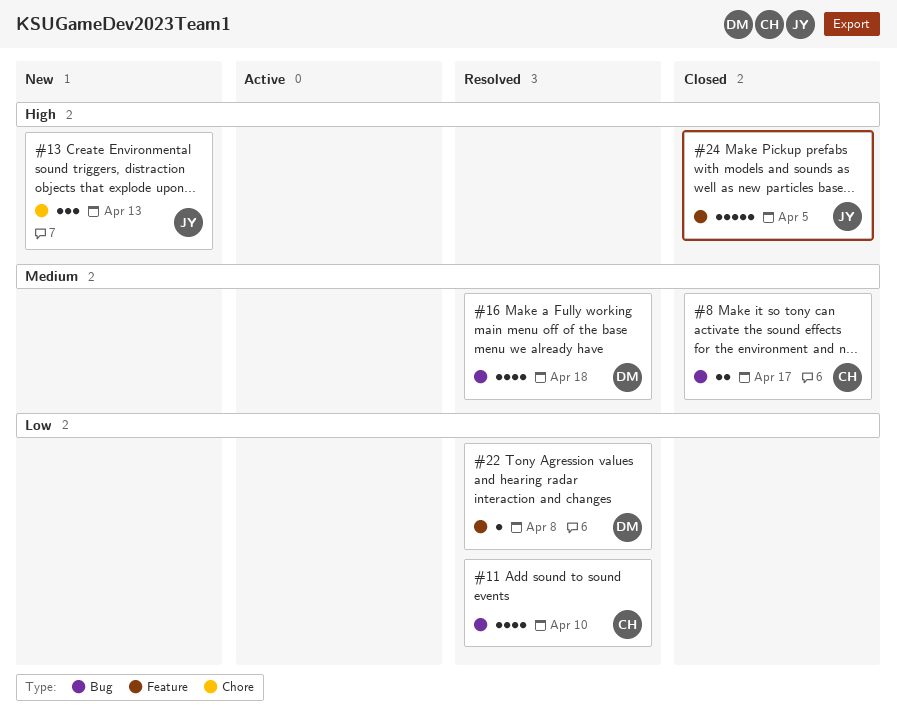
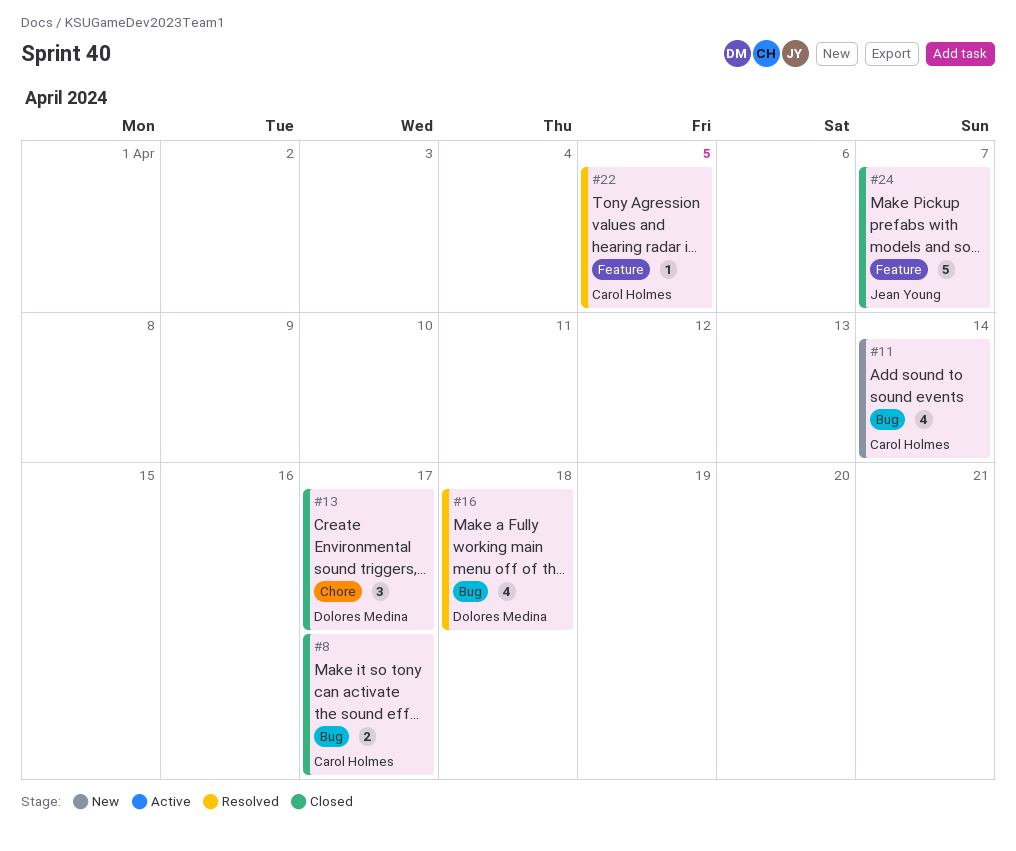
#11, status: Resolved -> New
#11, due: Apr 10 -> Apr 14
#13, status: New -> Closed
#13, owner: Jean Young -> Dolores Medina
#13, due: Apr 13 -> Apr 17
#22, owner: Dolores Medina -> Carol Holmes
#22, due: Apr 8 -> Apr 5
#24, due: Apr 5 -> Apr 7

